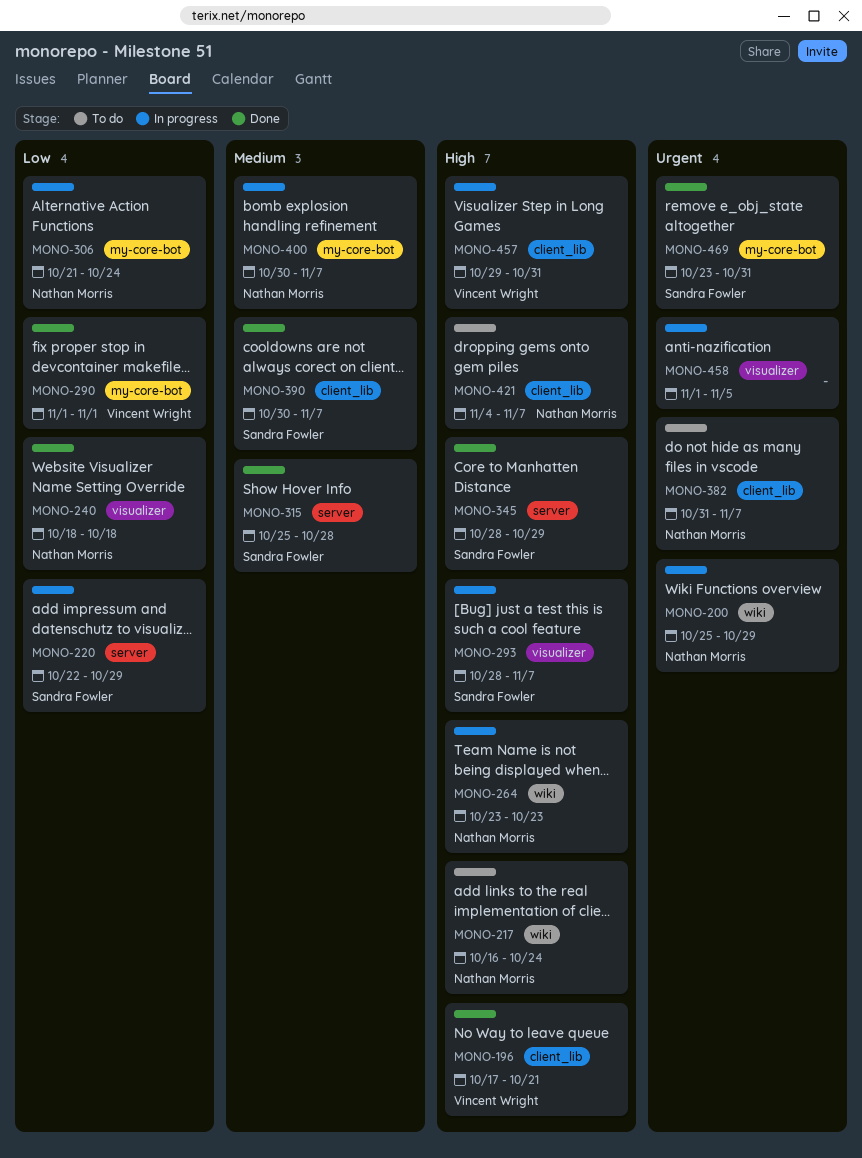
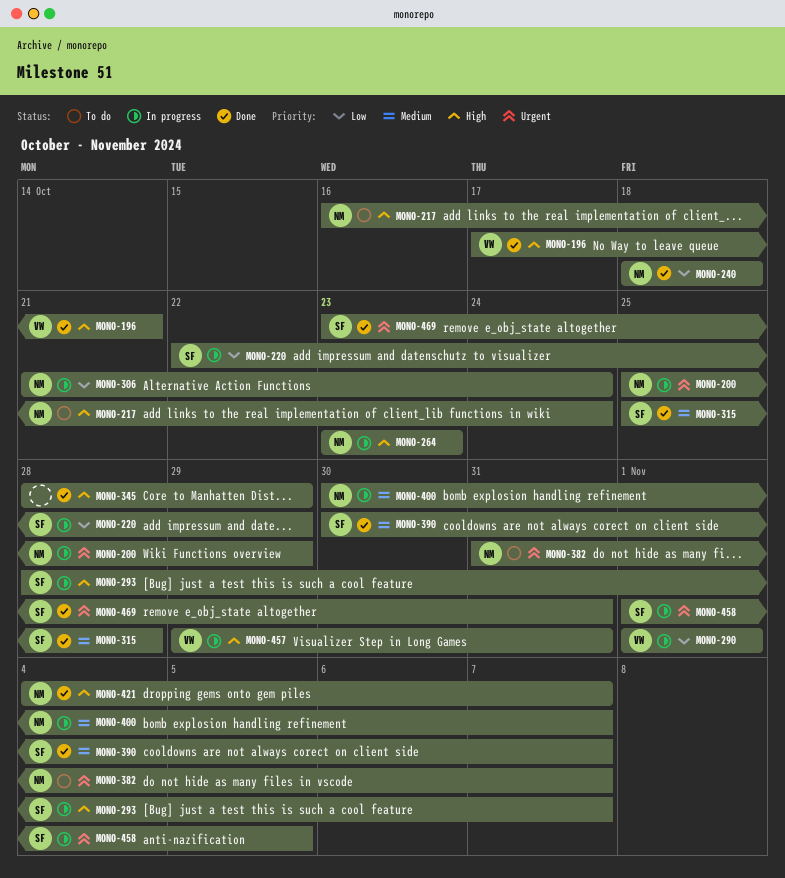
MONO-290, status: Done -> In progress
MONO-345, owner: Sandra Fowler -> none
MONO-421, status: To do -> Done
MONO-458, owner: none -> Sandra Fowler

